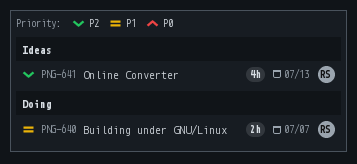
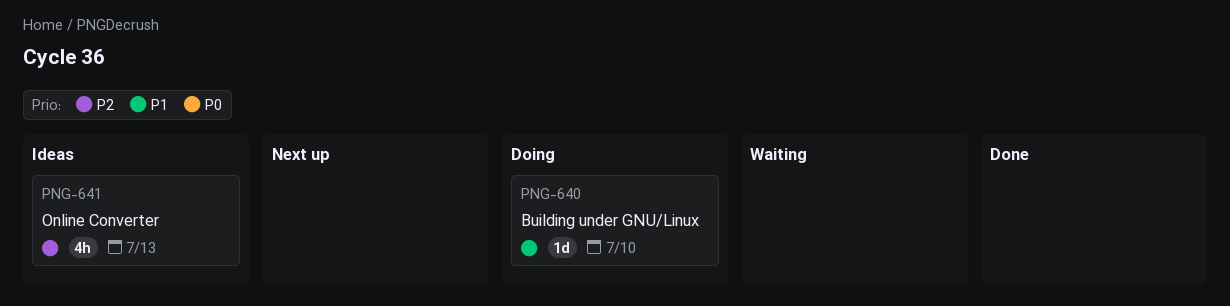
PNG-640, estimate: 2h -> 1d
PNG-640, due: Jul 7 -> Jul 10

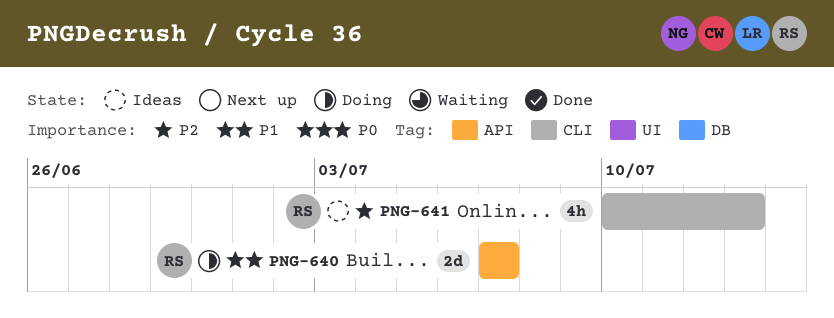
PNG-640, estimate: 1d -> 2d
PNG-640, due: Jul 10 -> Jul 7

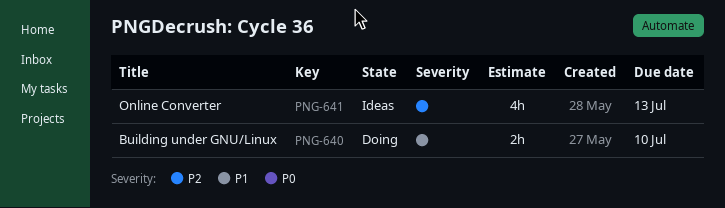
PNG-640, estimate: 2d -> 2h
PNG-640, due: Jul 7 -> Jul 10

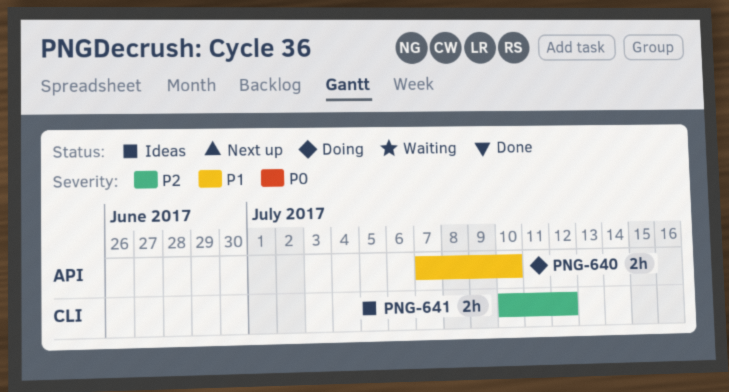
PNG-641, estimate: 4h -> 2h
PNG-641, due: Jul 13 -> Jul 12

